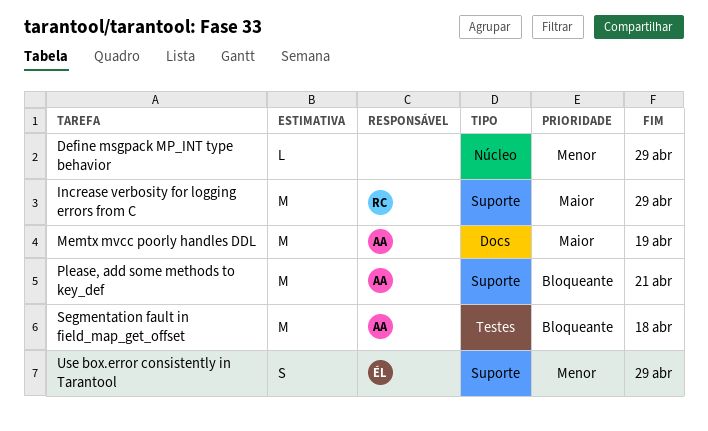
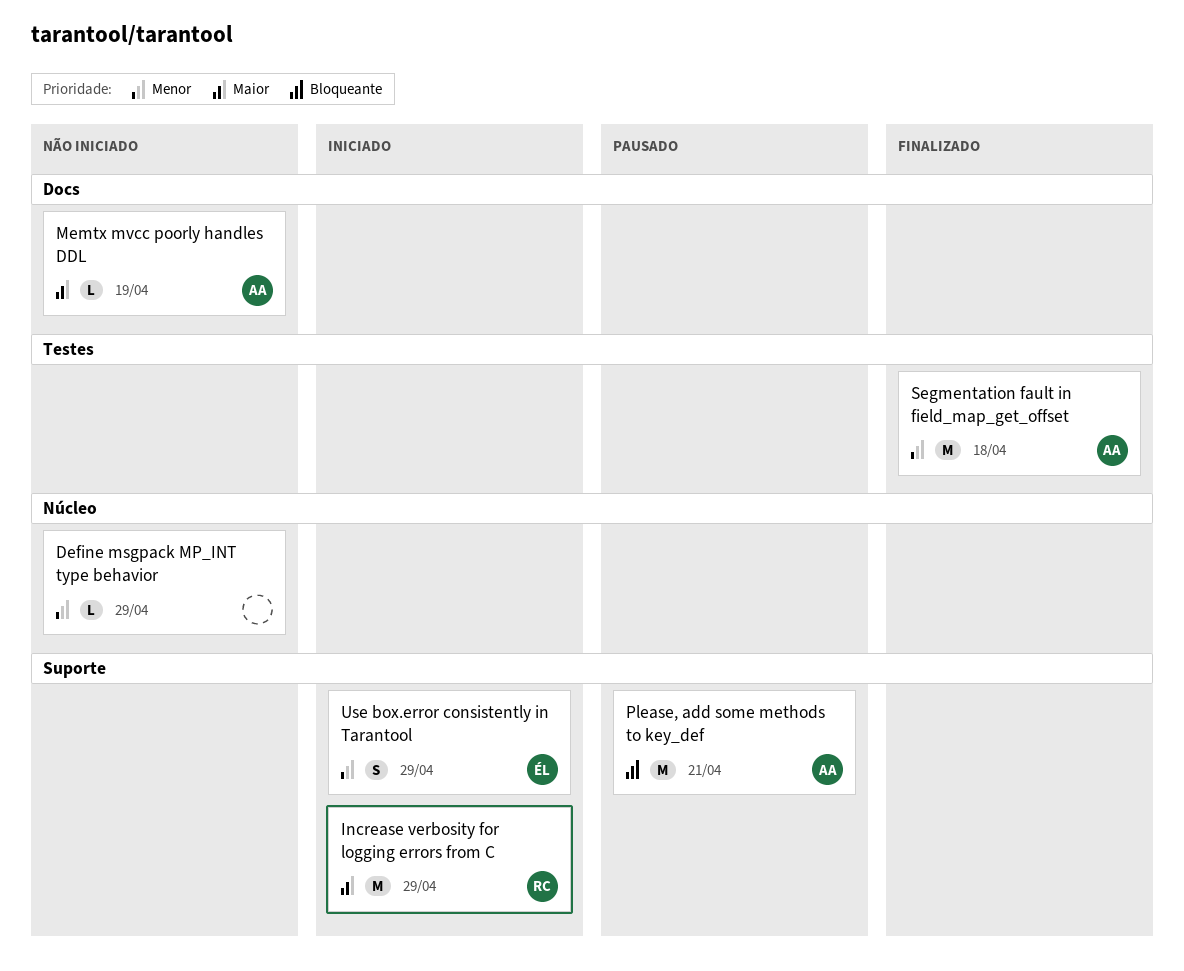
Memtx mvcc poorly handles DDL, estimate: M -> L
Segmentation fault in field_map_get_offset, priority: Bloqueante -> Menor

